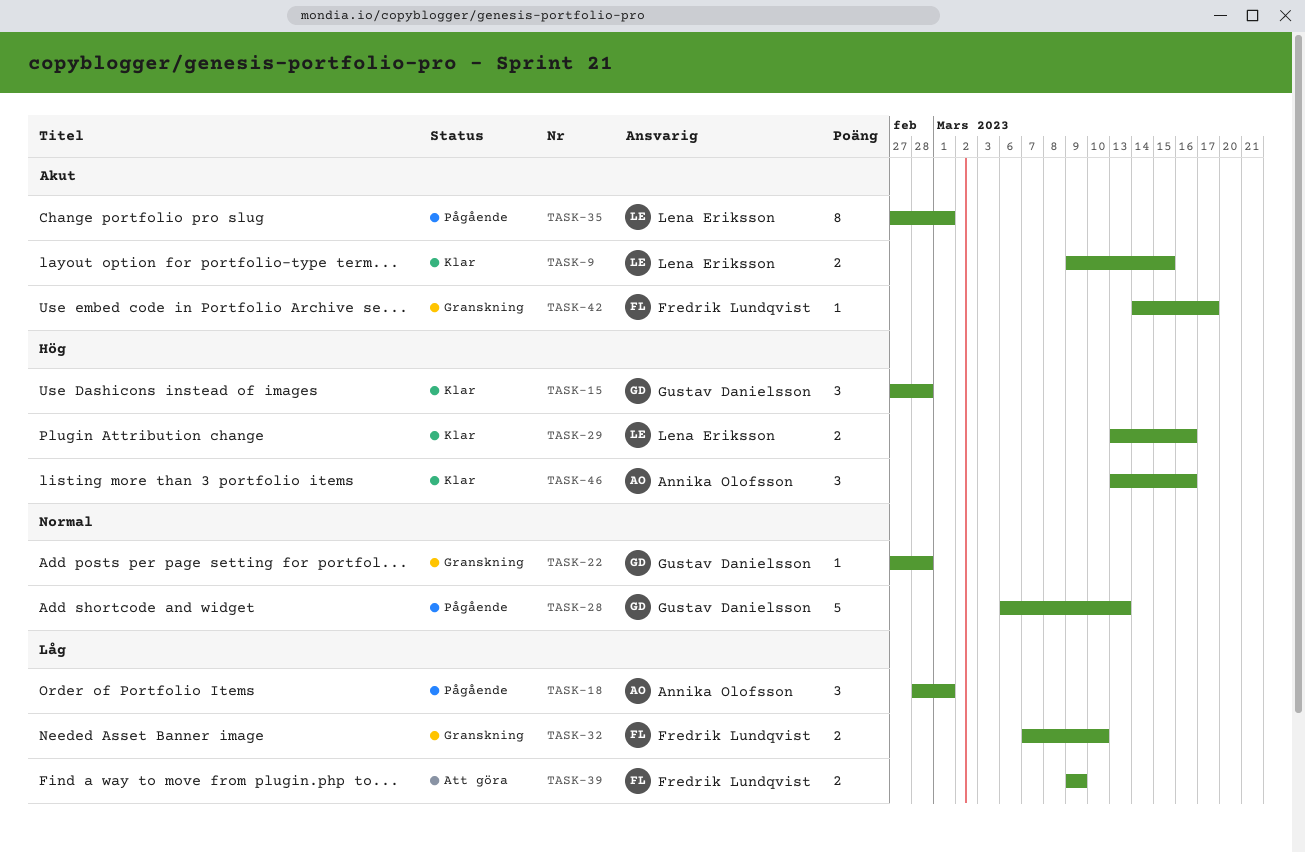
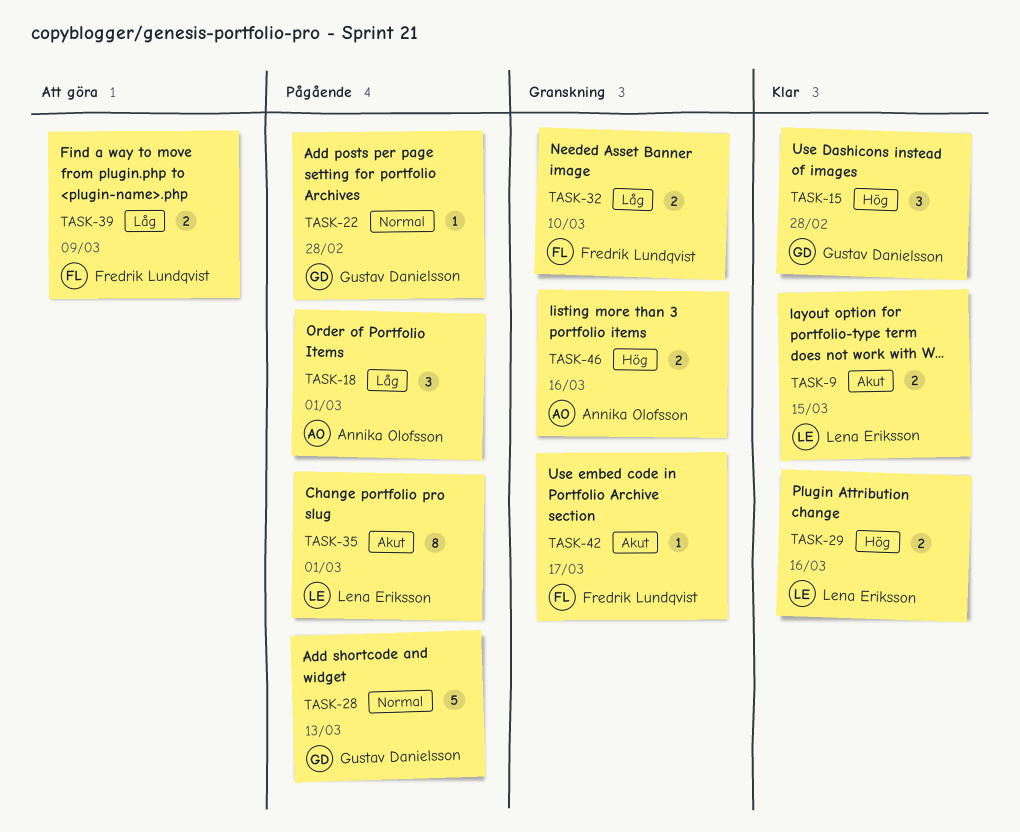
TASK-22, status: Granskning -> Pågående
TASK-46, status: Klar -> Granskning
TASK-46, estimate: 3 -> 2

